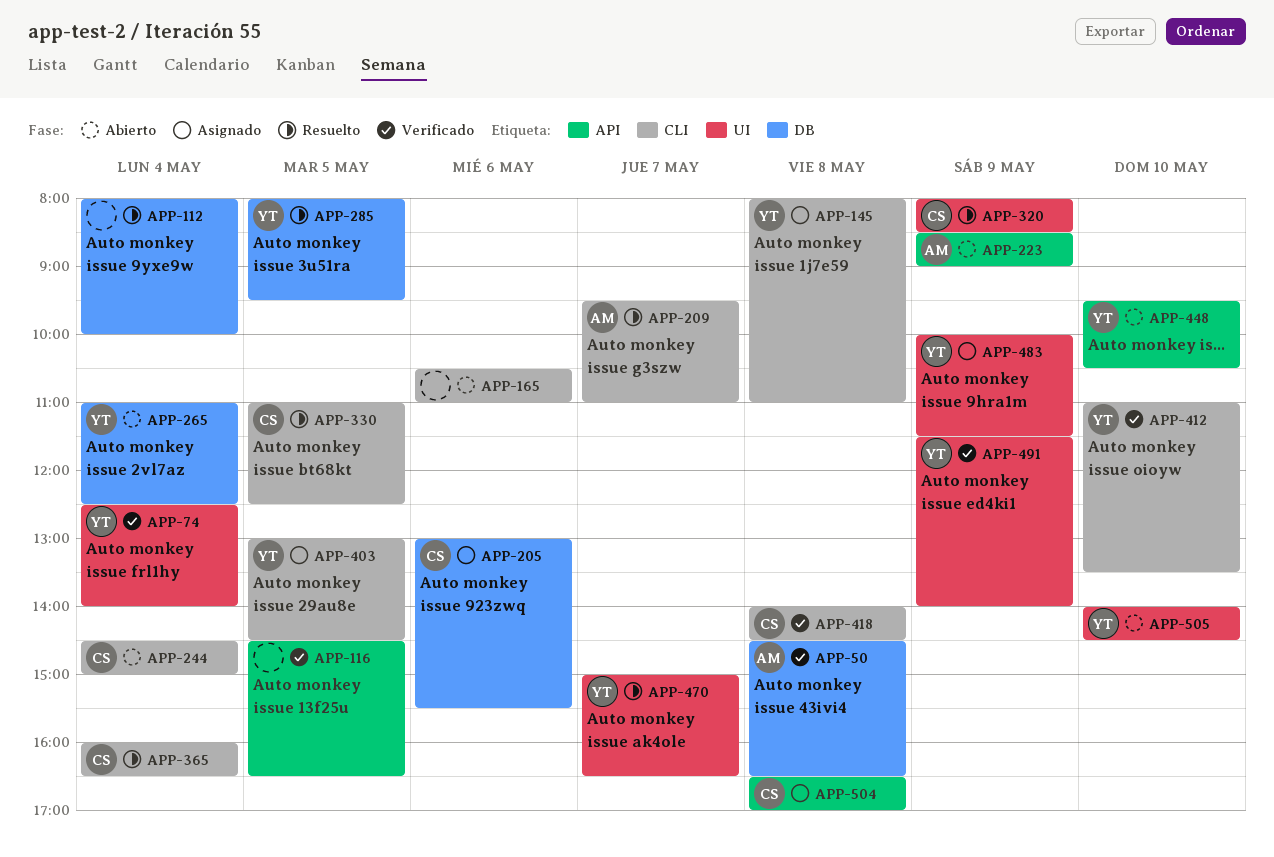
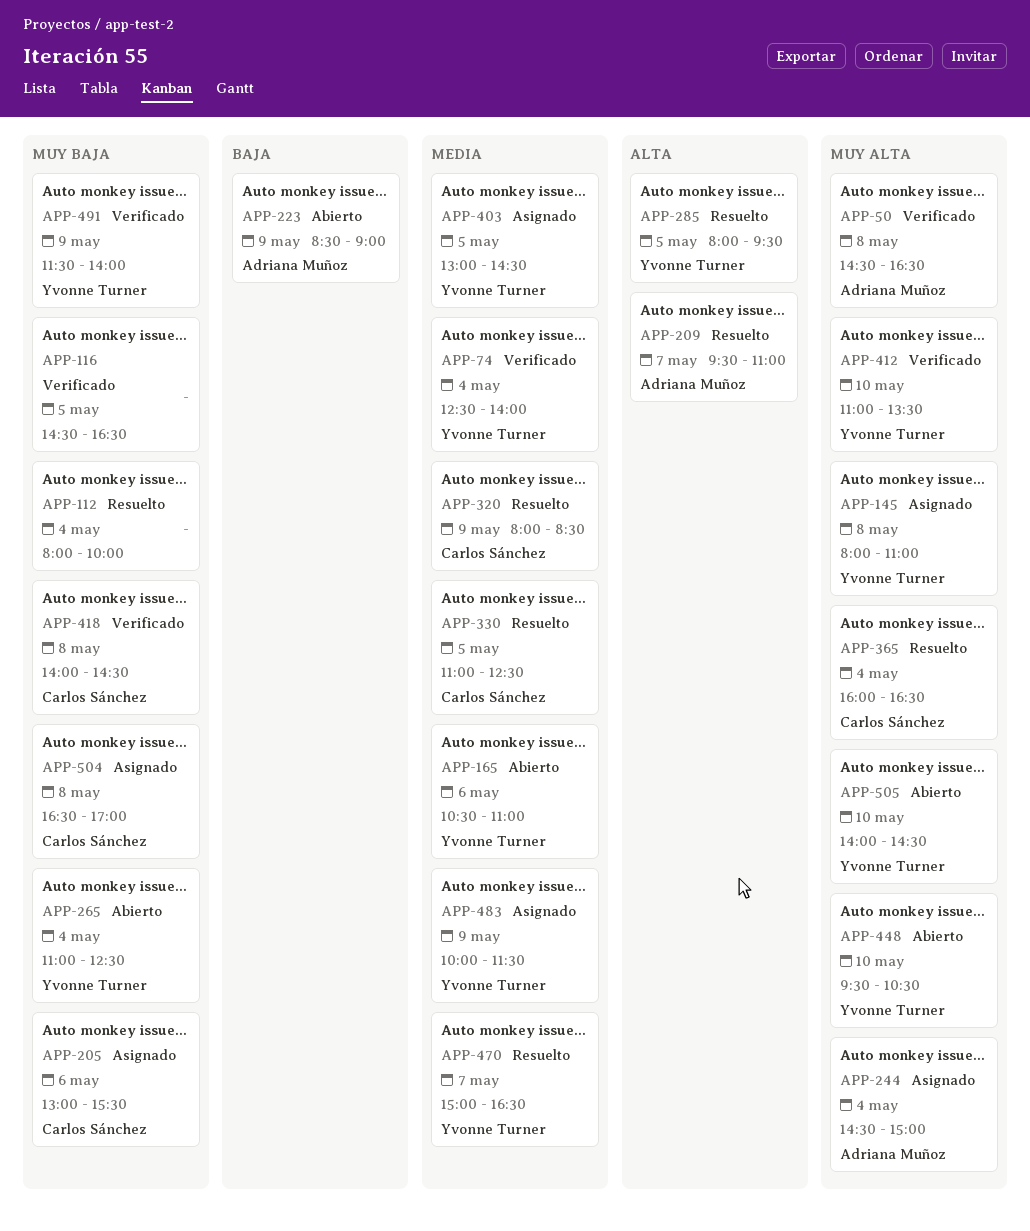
APP-165, owner: none -> Yvonne Turner
APP-244, status: Abierto -> Asignado
APP-244, owner: Carlos Sánchez -> Adriana Muñoz

